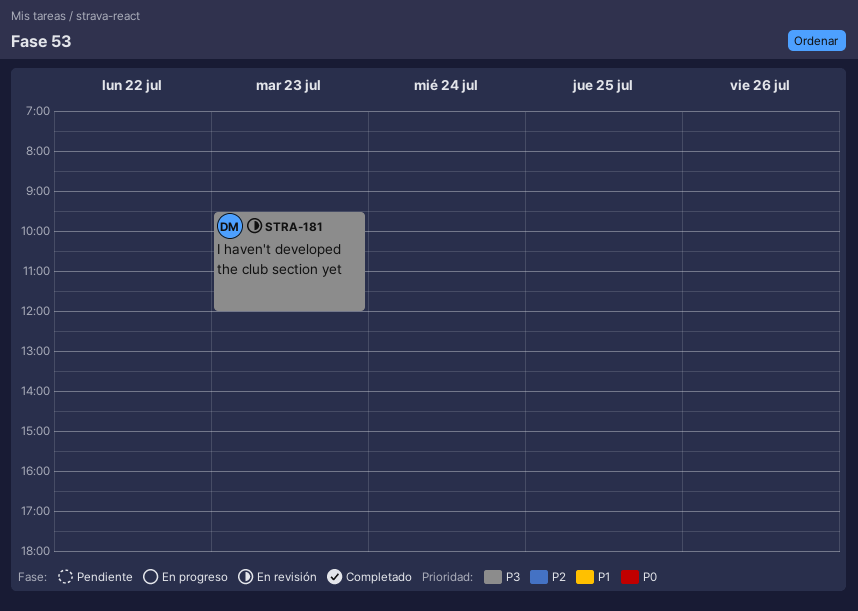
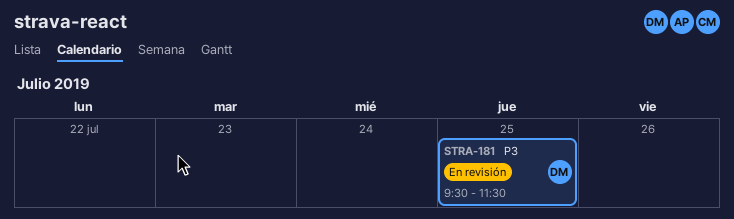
STRA-181, day: Jul 23 -> Jul 25
STRA-181, ends: 12:00 -> 11:30

